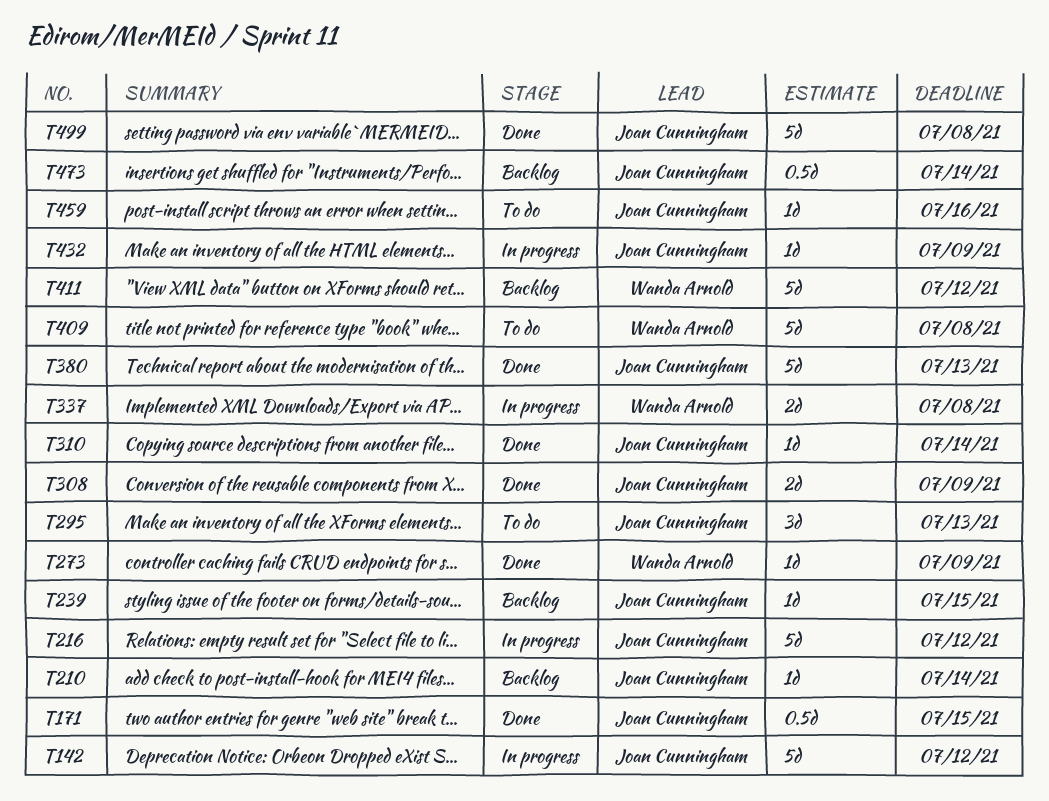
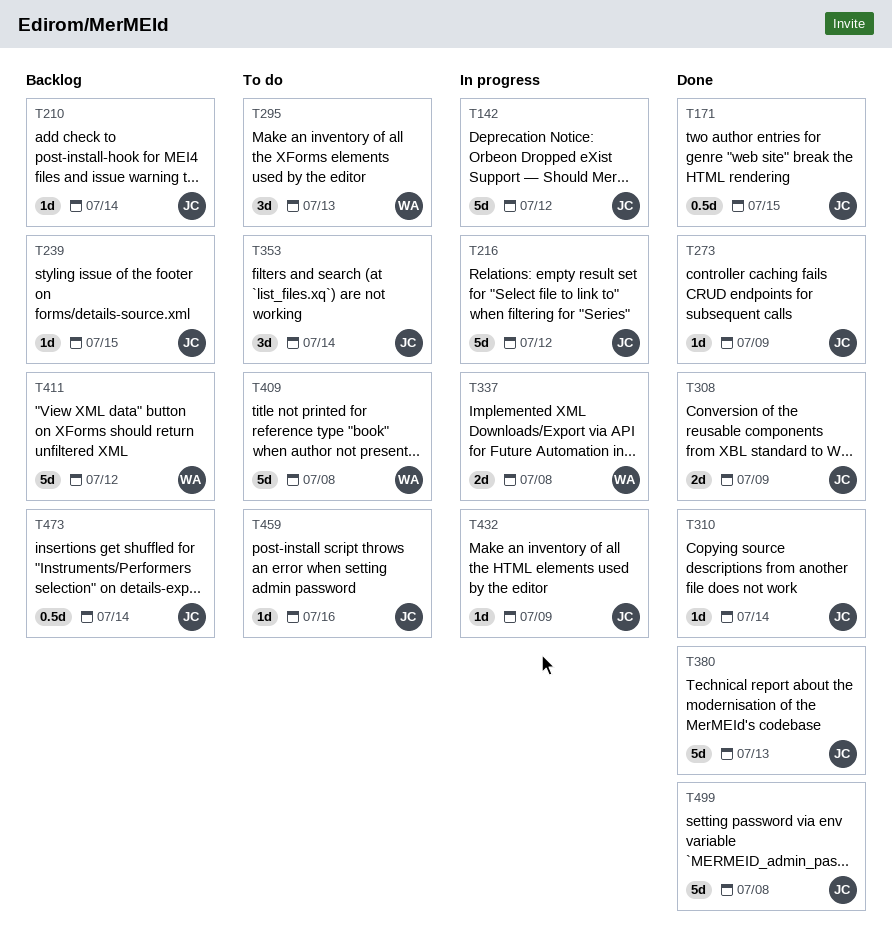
T273, owner: Wanda Arnold -> Joan Cunningham
T295, owner: Joan Cunningham -> Wanda Arnold
T353: none -> present

